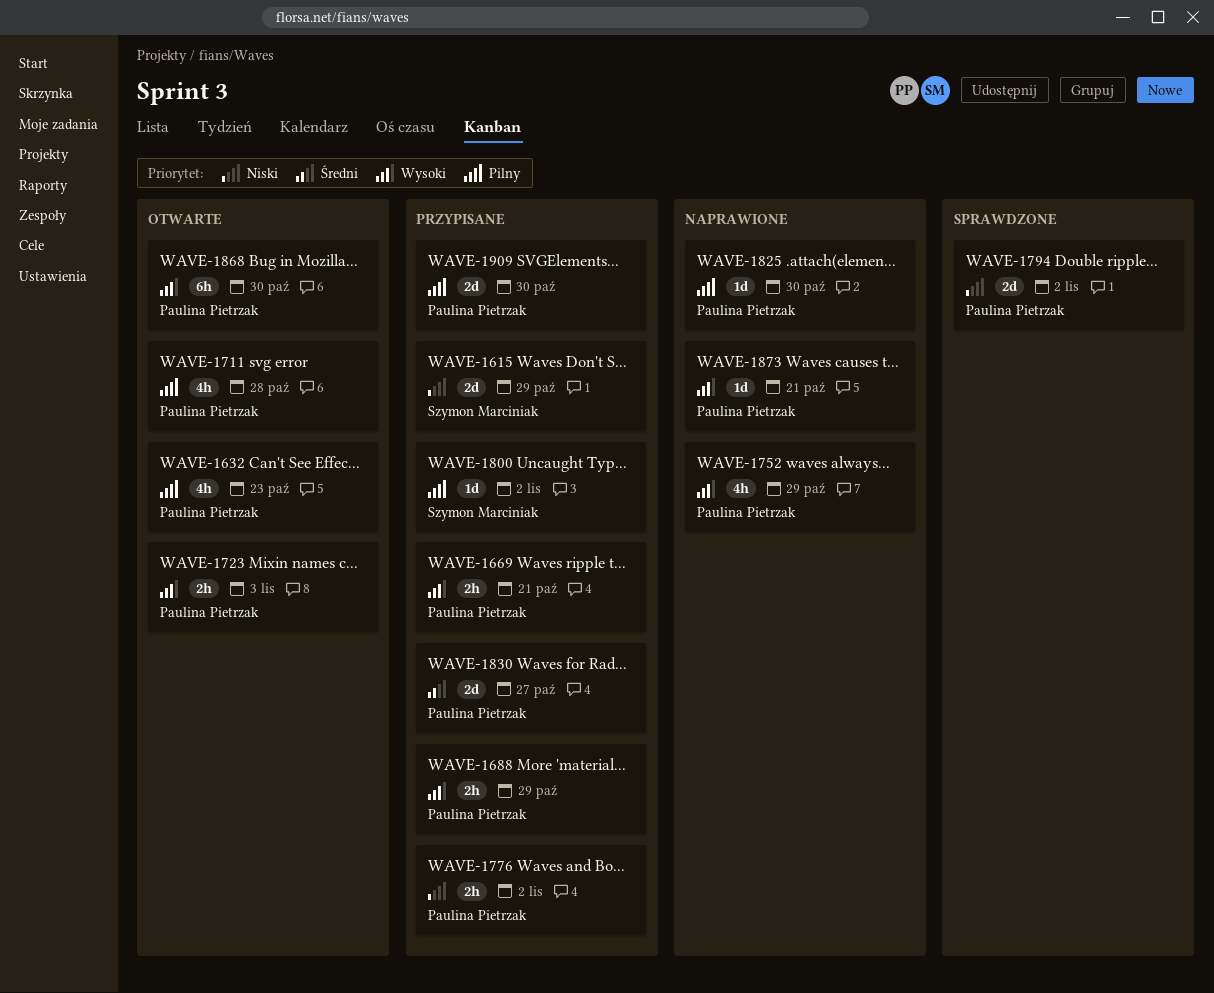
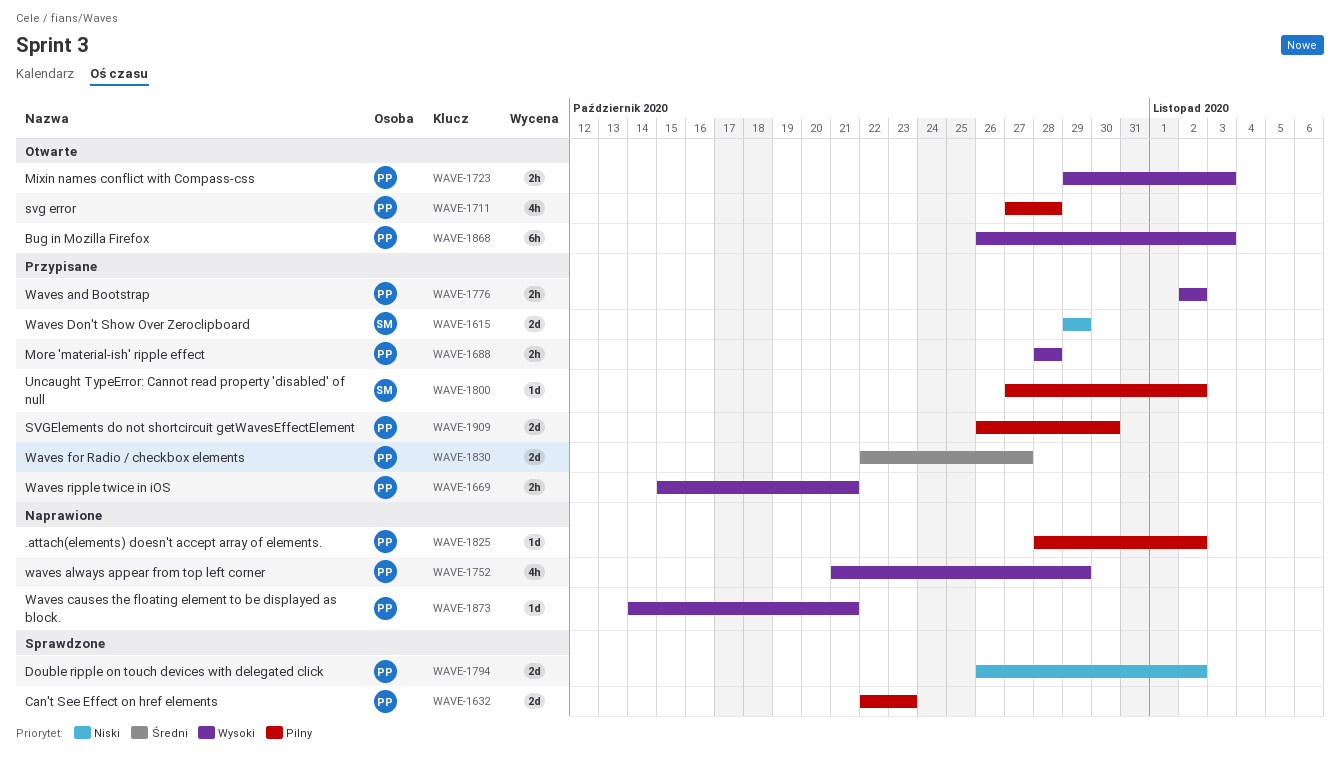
WAVE-1632, status: Otwarte -> Sprawdzone
WAVE-1632, estimate: 4h -> 2d
WAVE-1688, due: Oct 29 -> Oct 28
WAVE-1776, priority: Niski -> Wysoki
WAVE-1825, due: Oct 30 -> Nov 2
WAVE-1868, due: Oct 30 -> Nov 3

